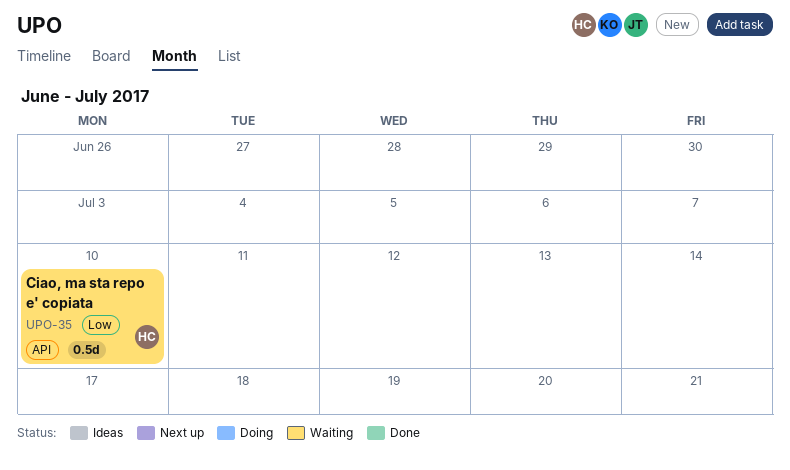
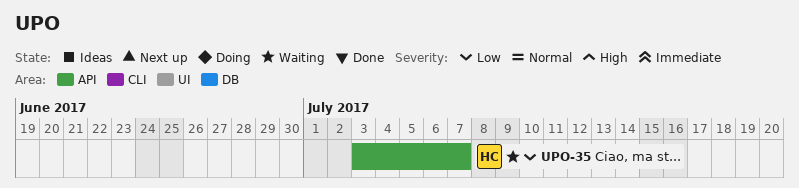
UPO-35, due: Jul 10 -> Jul 7

